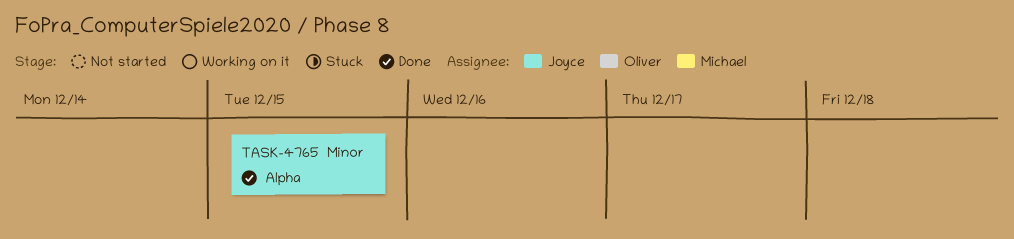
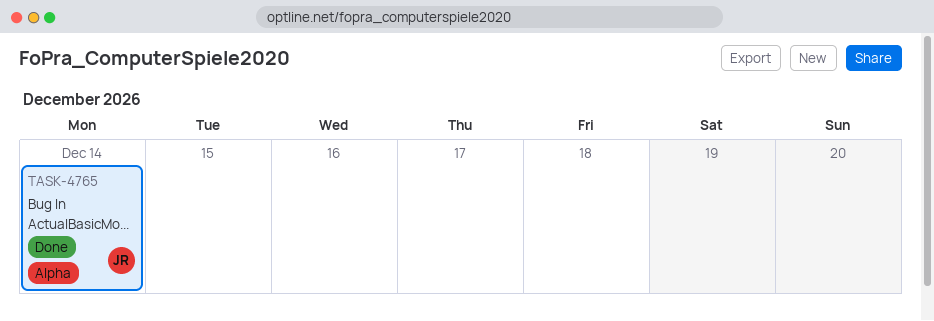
TASK-4765, due: Dec 15 -> Dec 14

